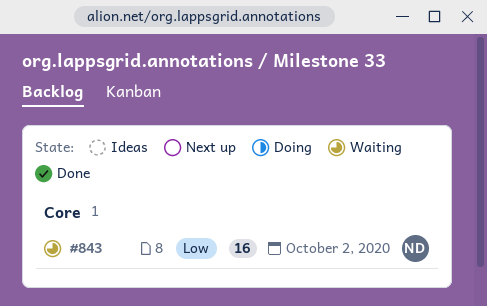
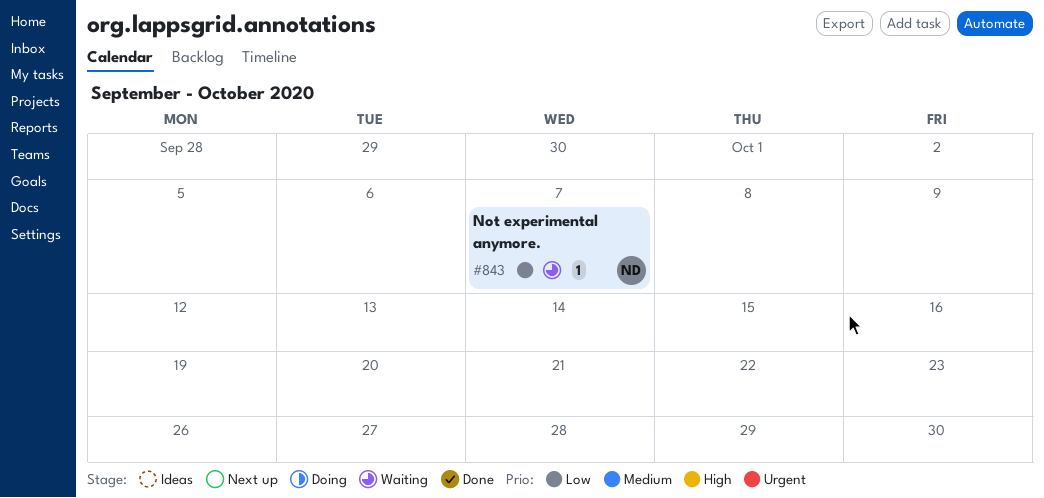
#843, estimate: 16 -> 1
#843, due: Oct 2 -> Oct 7

